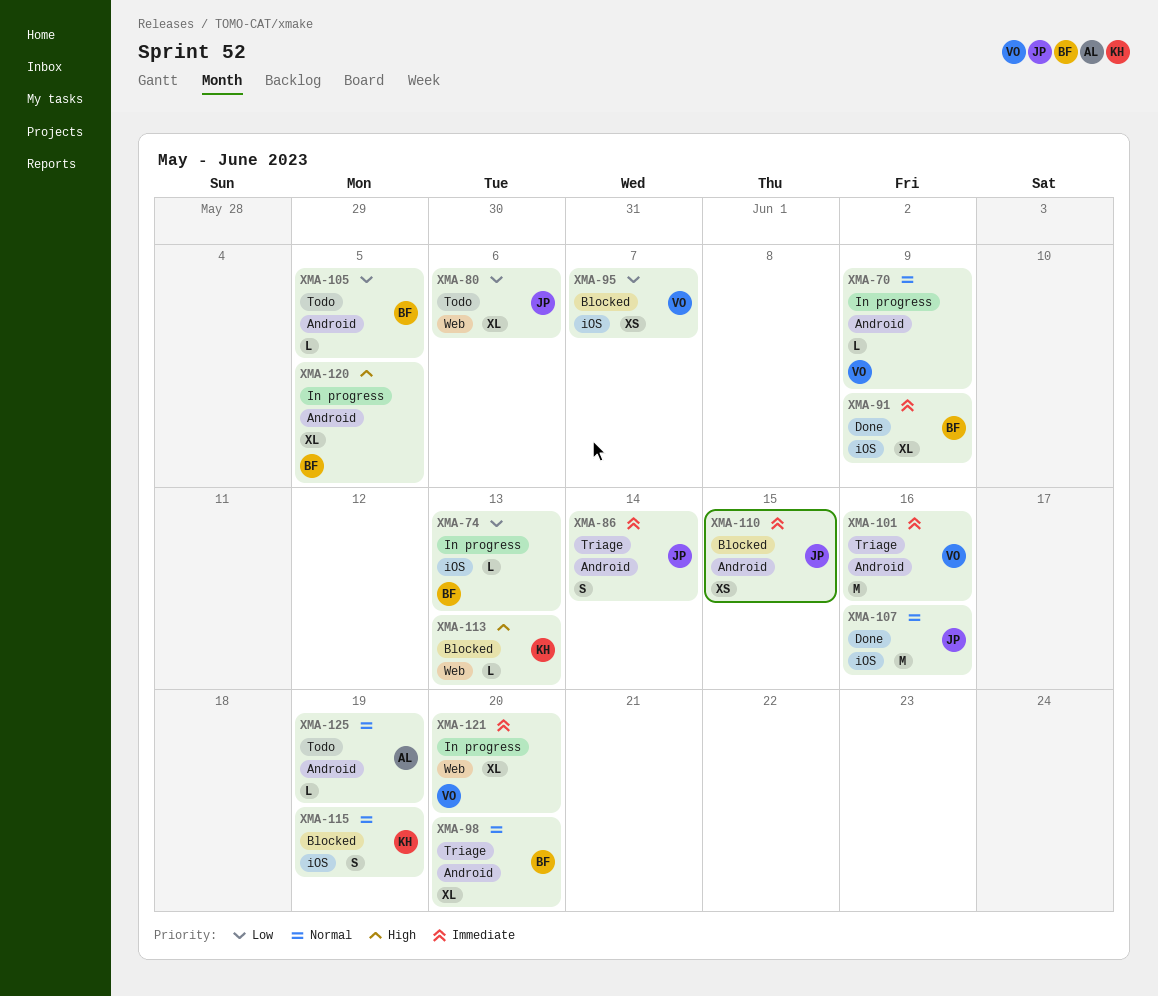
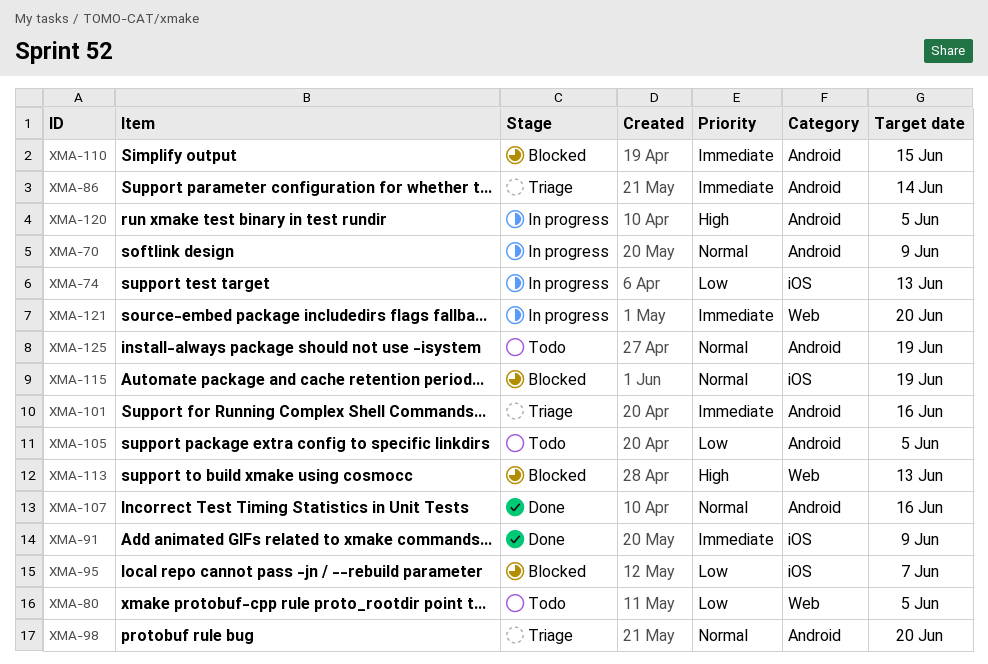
XMA-80, due: Jun 6 -> Jun 5
XMA-107, label: iOS -> Android

